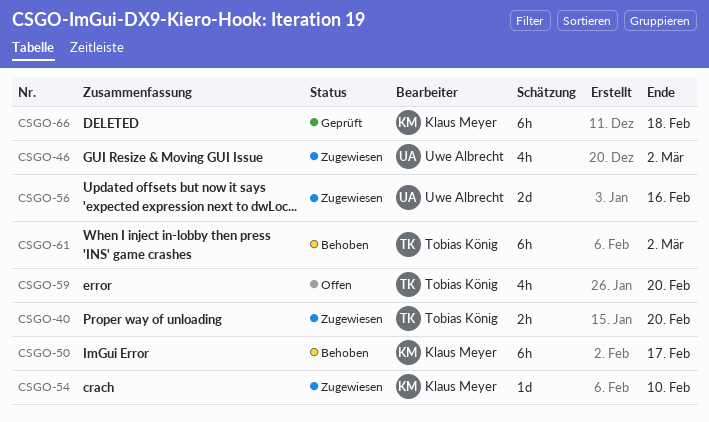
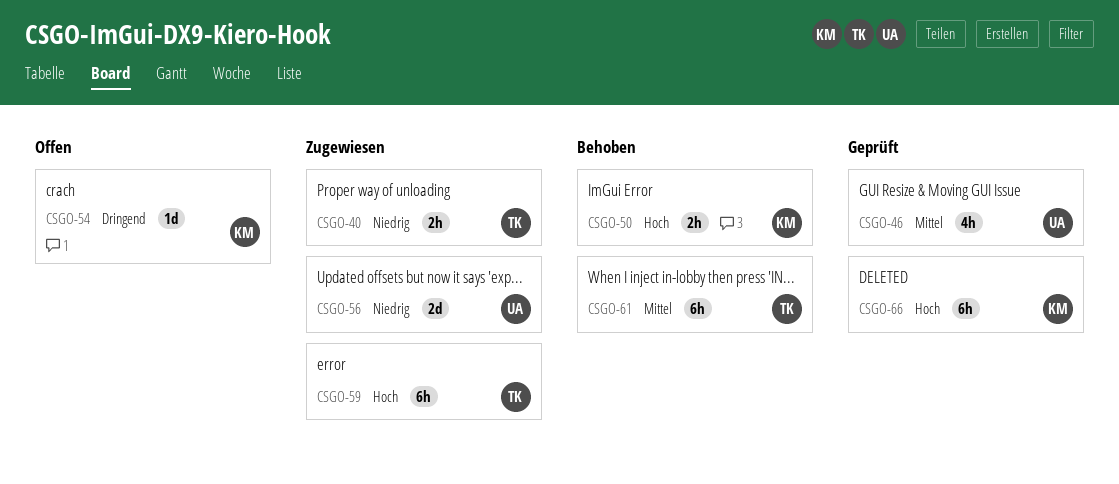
CSGO-46, status: Zugewiesen -> Geprüft
CSGO-50, estimate: 6h -> 2h
CSGO-54, status: Zugewiesen -> Offen
CSGO-59, status: Offen -> Zugewiesen
CSGO-59, estimate: 4h -> 6h

